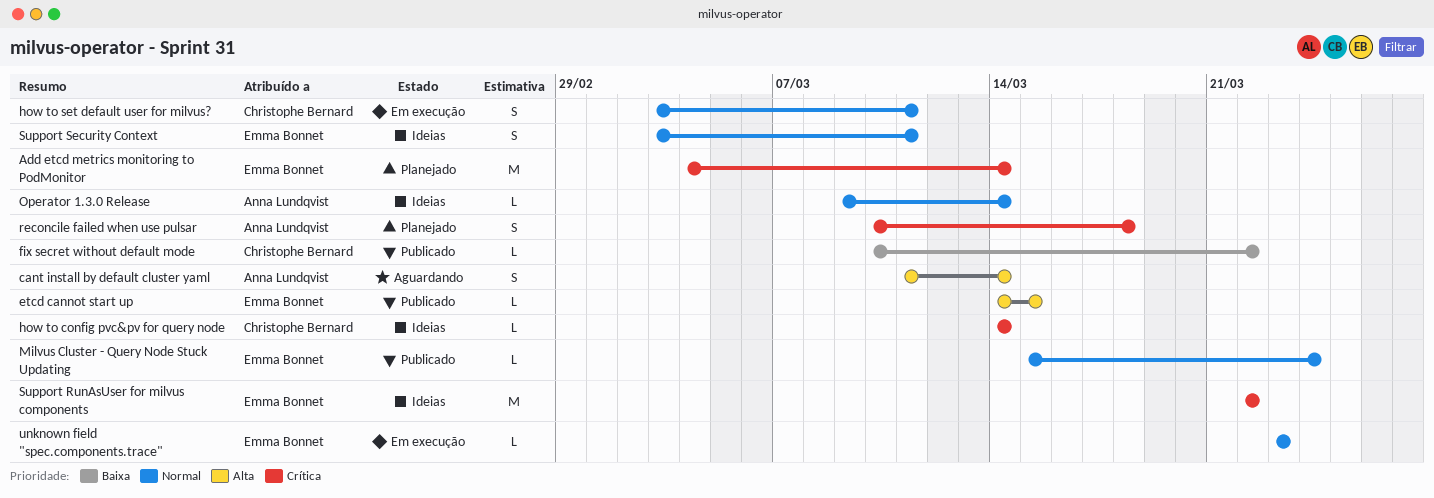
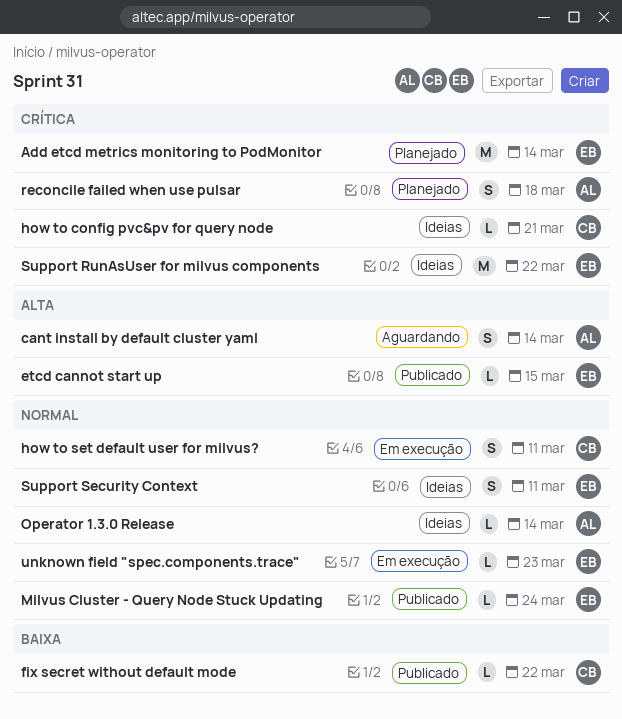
how to config pvc&pv for query node, due: Mar 14 -> Mar 21

